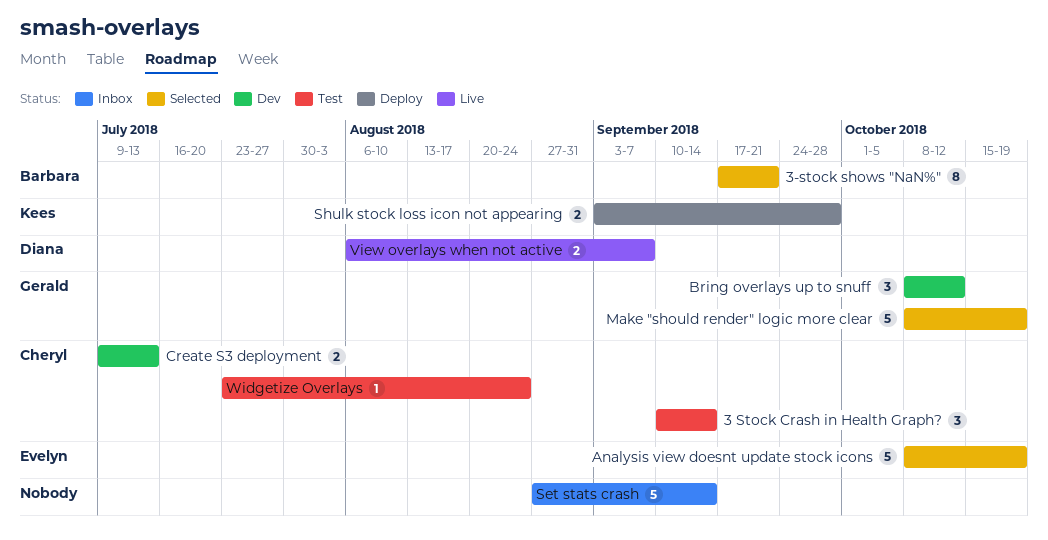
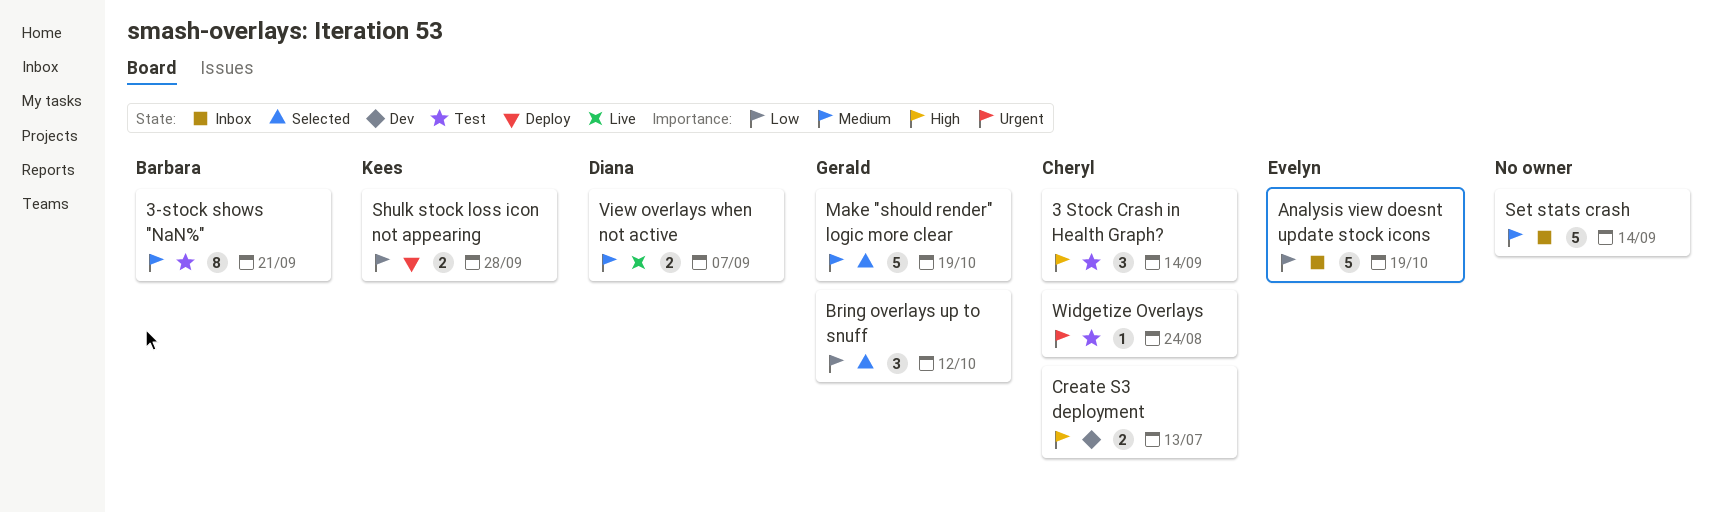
3-stock shows "NaN%", status: Selected -> Test
Analysis view doesnt update stock icons, status: Selected -> Inbox
Bring overlays up to snuff, status: Dev -> Selected

